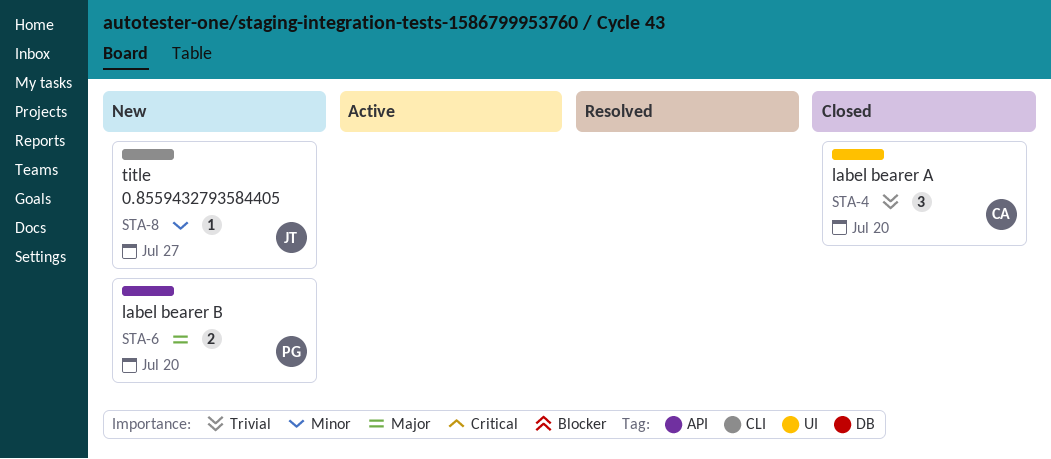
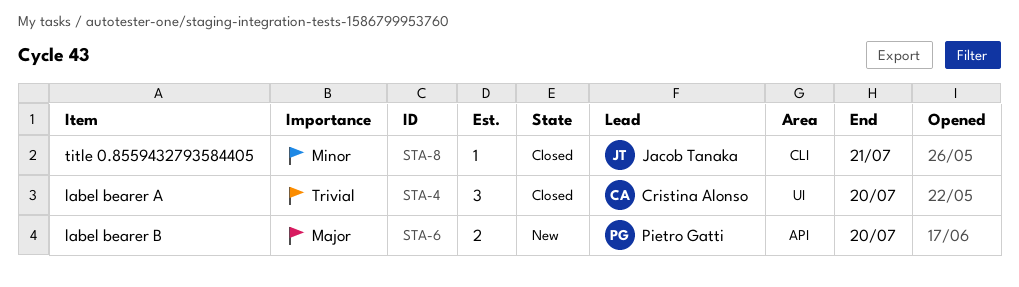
STA-8, status: New -> Closed
STA-8, due: Jul 27 -> Jul 21

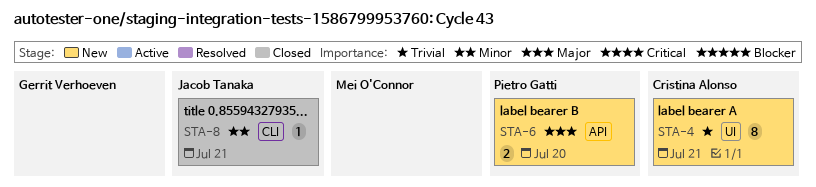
STA-4, status: Closed -> New
STA-4, estimate: 3 -> 8
STA-4, due: Jul 20 -> Jul 21

